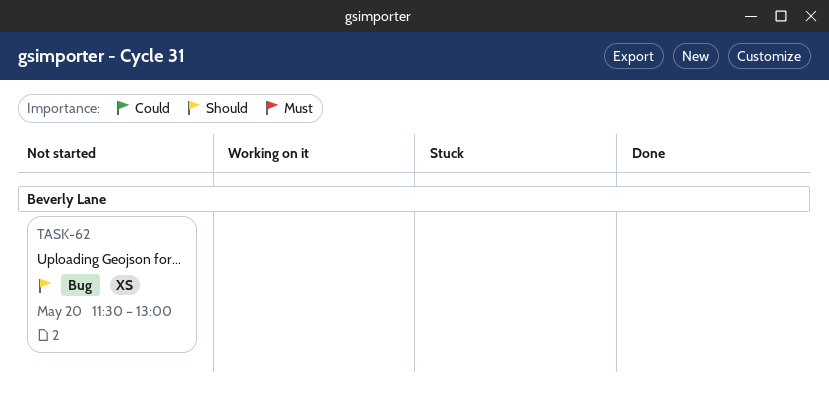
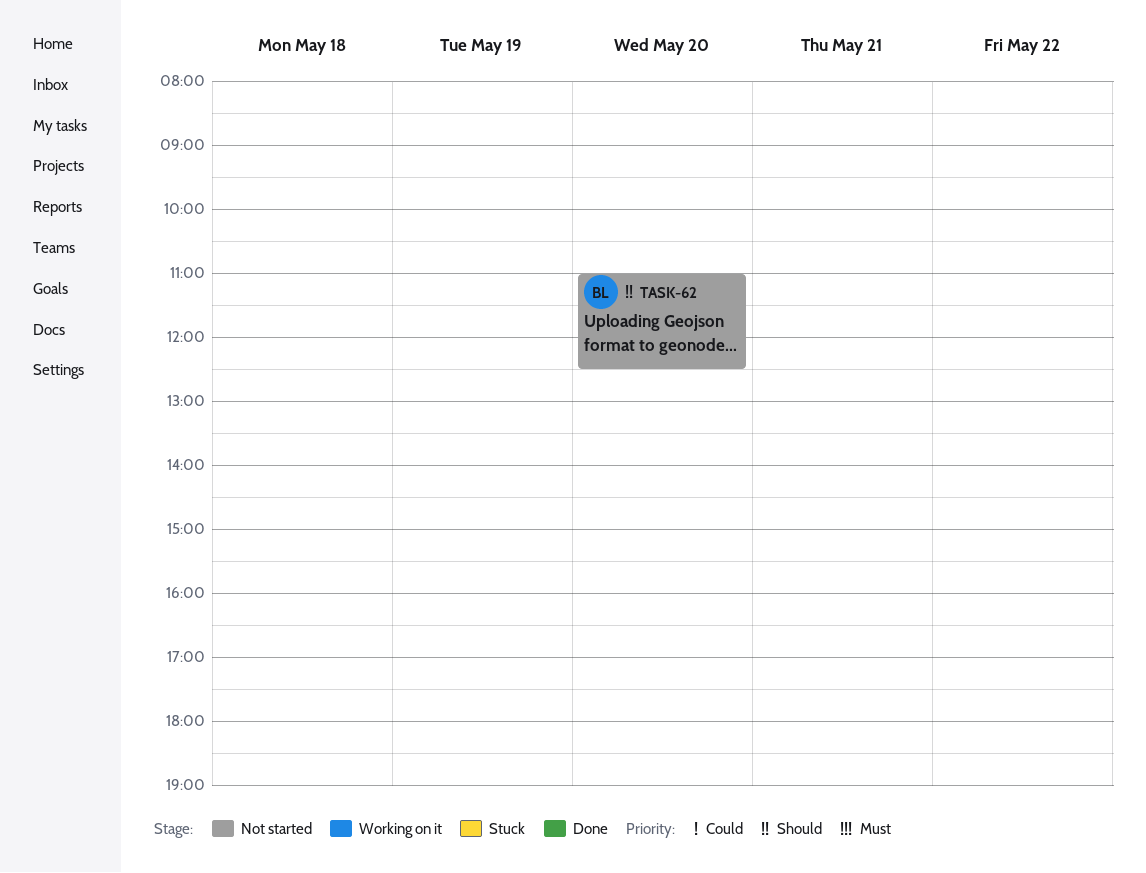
TASK-62, begins: 11:30 -> 11:00
TASK-62, ends: 13:00 -> 12:30

